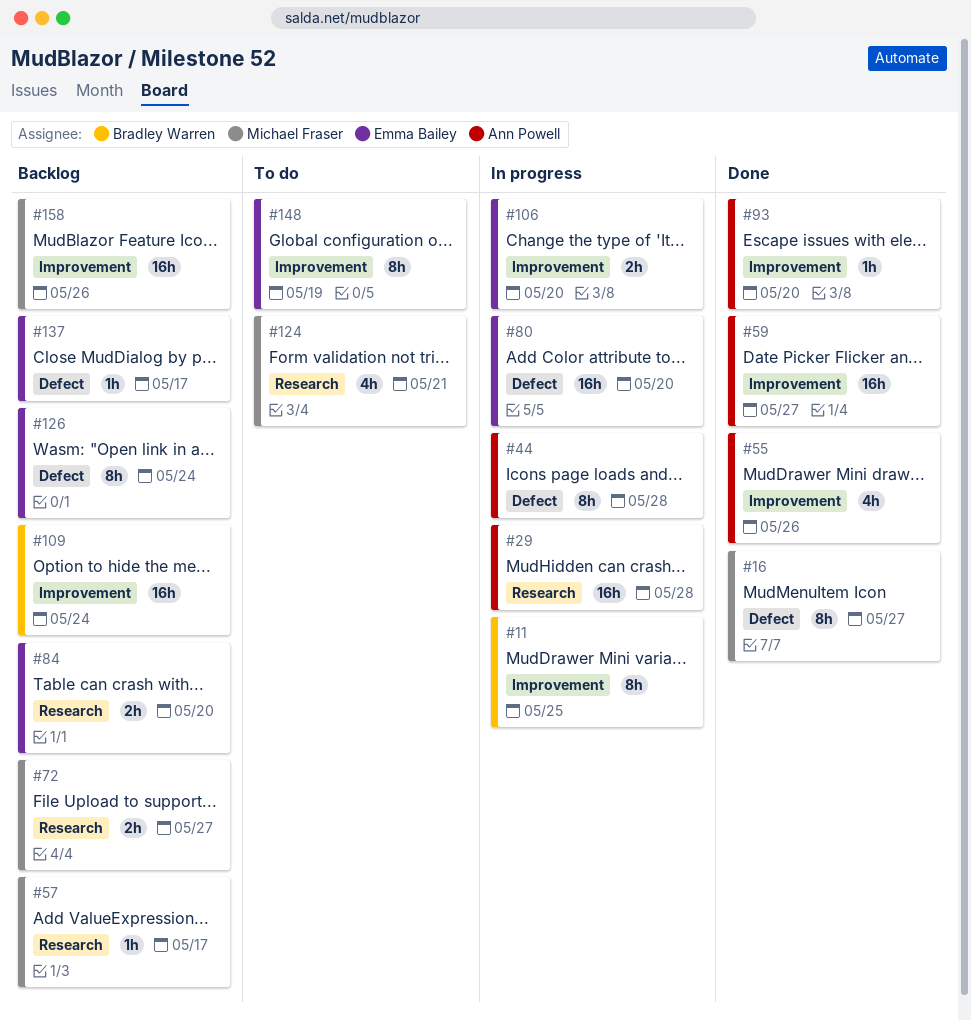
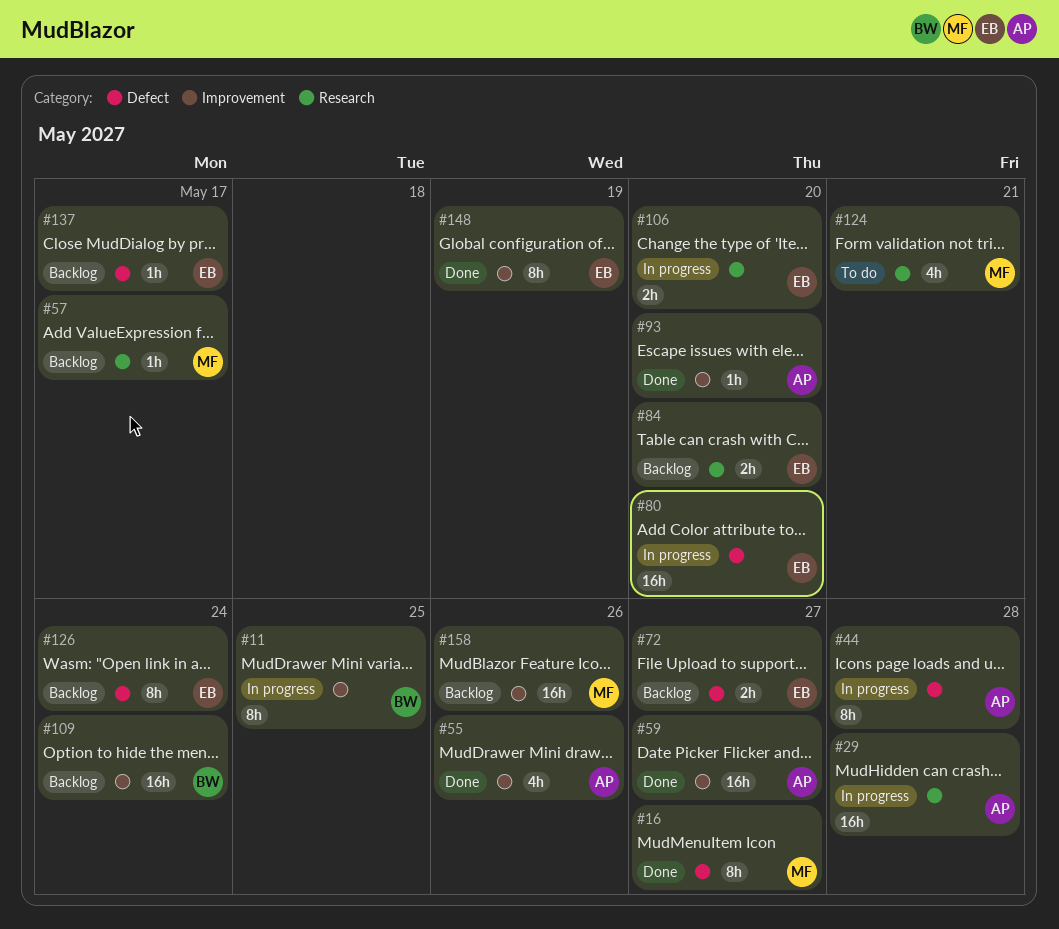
#72, owner: Michael Fraser -> Emma Bailey
#72, label: Research -> Defect
#106, label: Improvement -> Research
#148, status: To do -> Done

